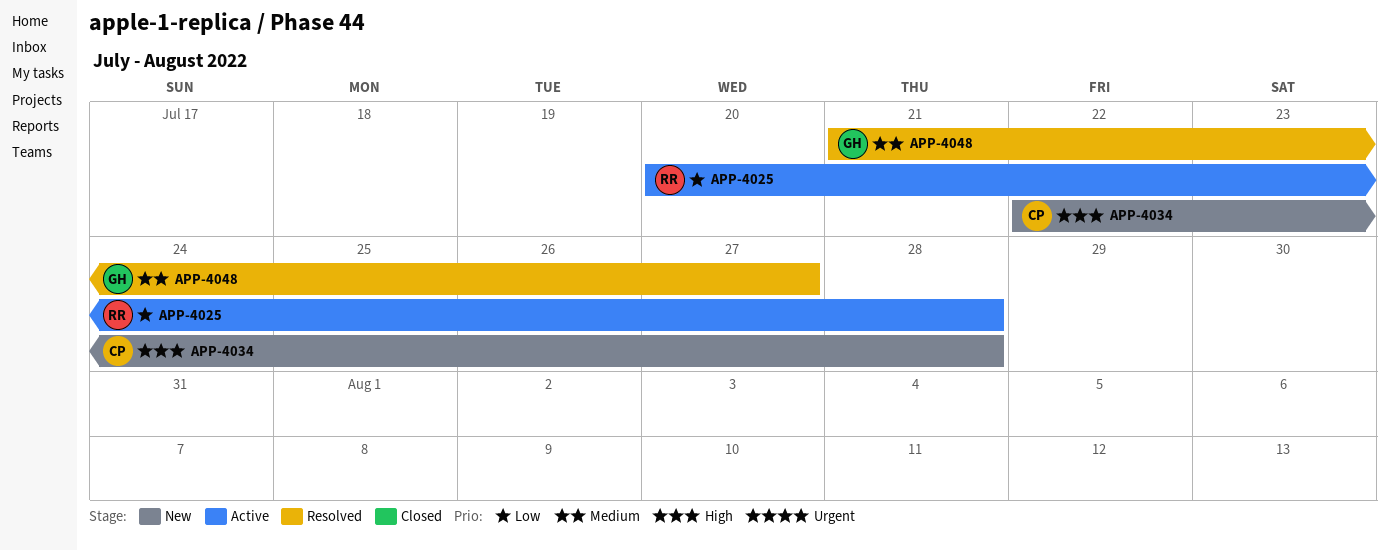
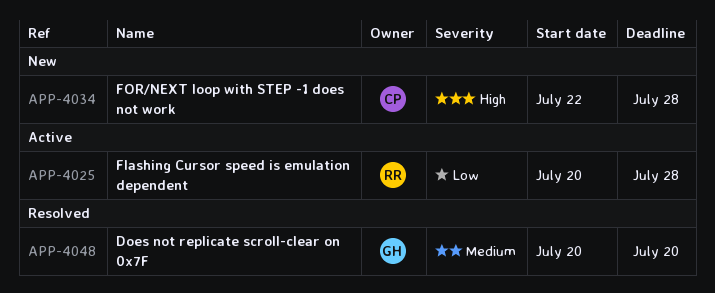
APP-4048, start: Jul 21 -> Jul 20
APP-4048, due: Jul 27 -> Jul 20

